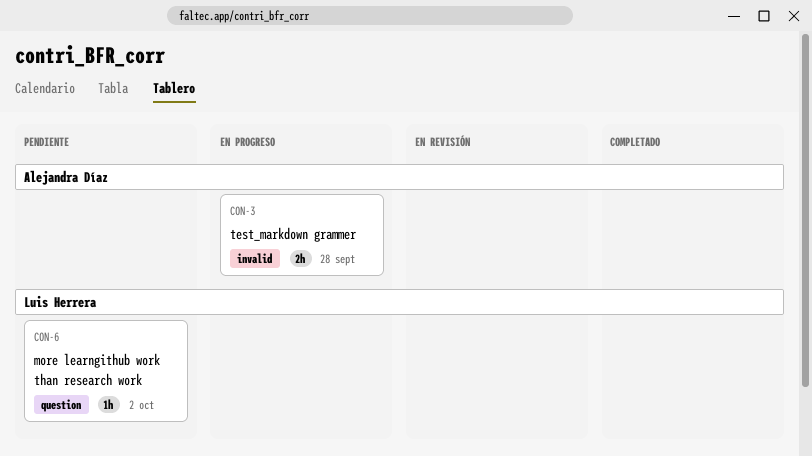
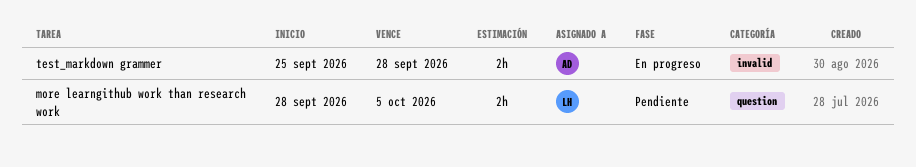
more learngithub work than research work, estimate: 1h -> 2h
more learngithub work than research work, due: Oct 2 -> Oct 5

